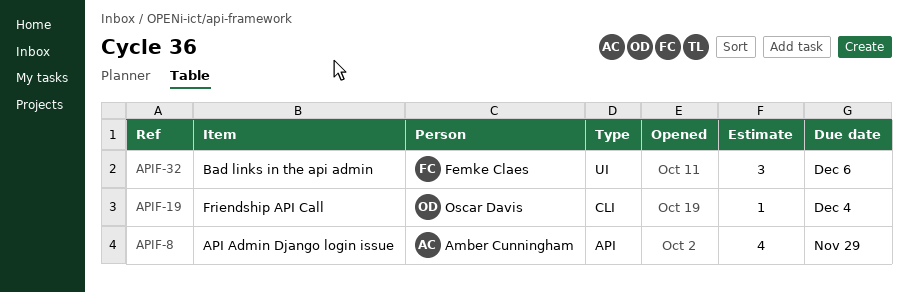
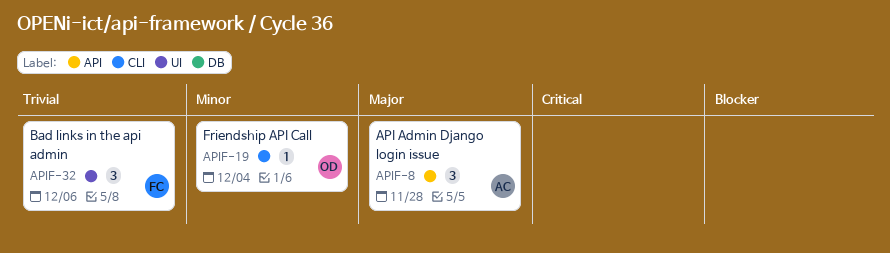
APIF-8, estimate: 4 -> 3
APIF-8, due: Nov 29 -> Nov 28

